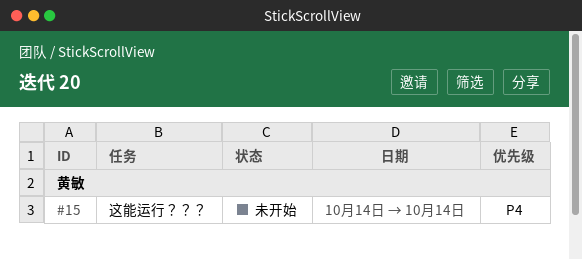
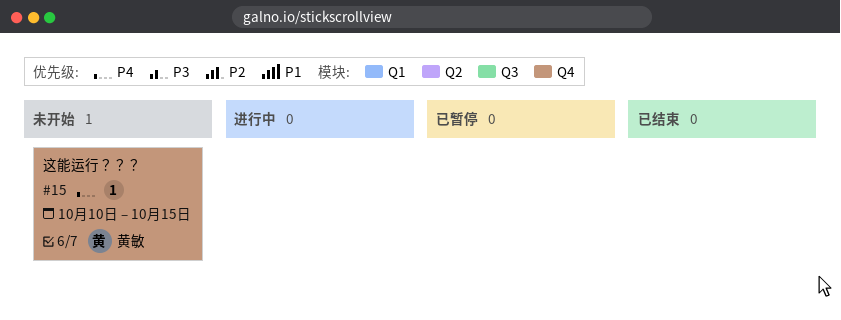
#15, start: Oct 14 -> Oct 10
#15, due: Oct 14 -> Oct 15

